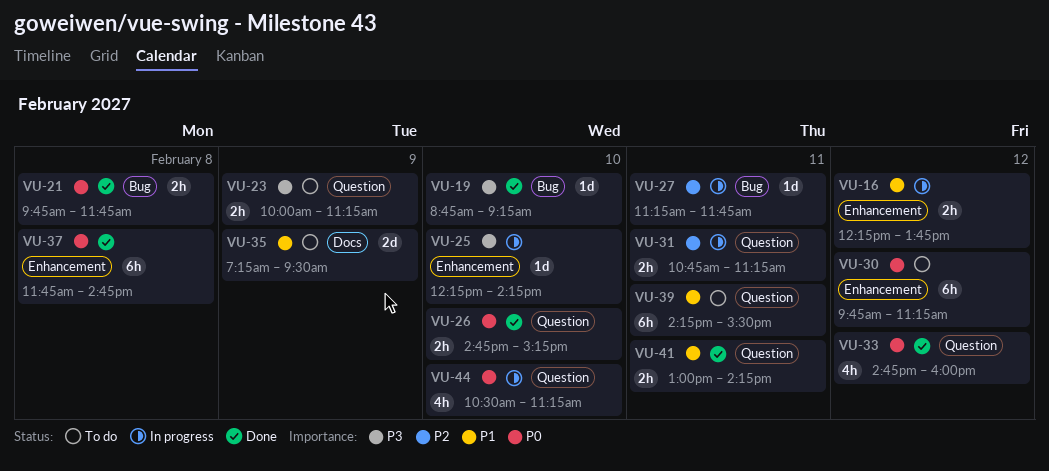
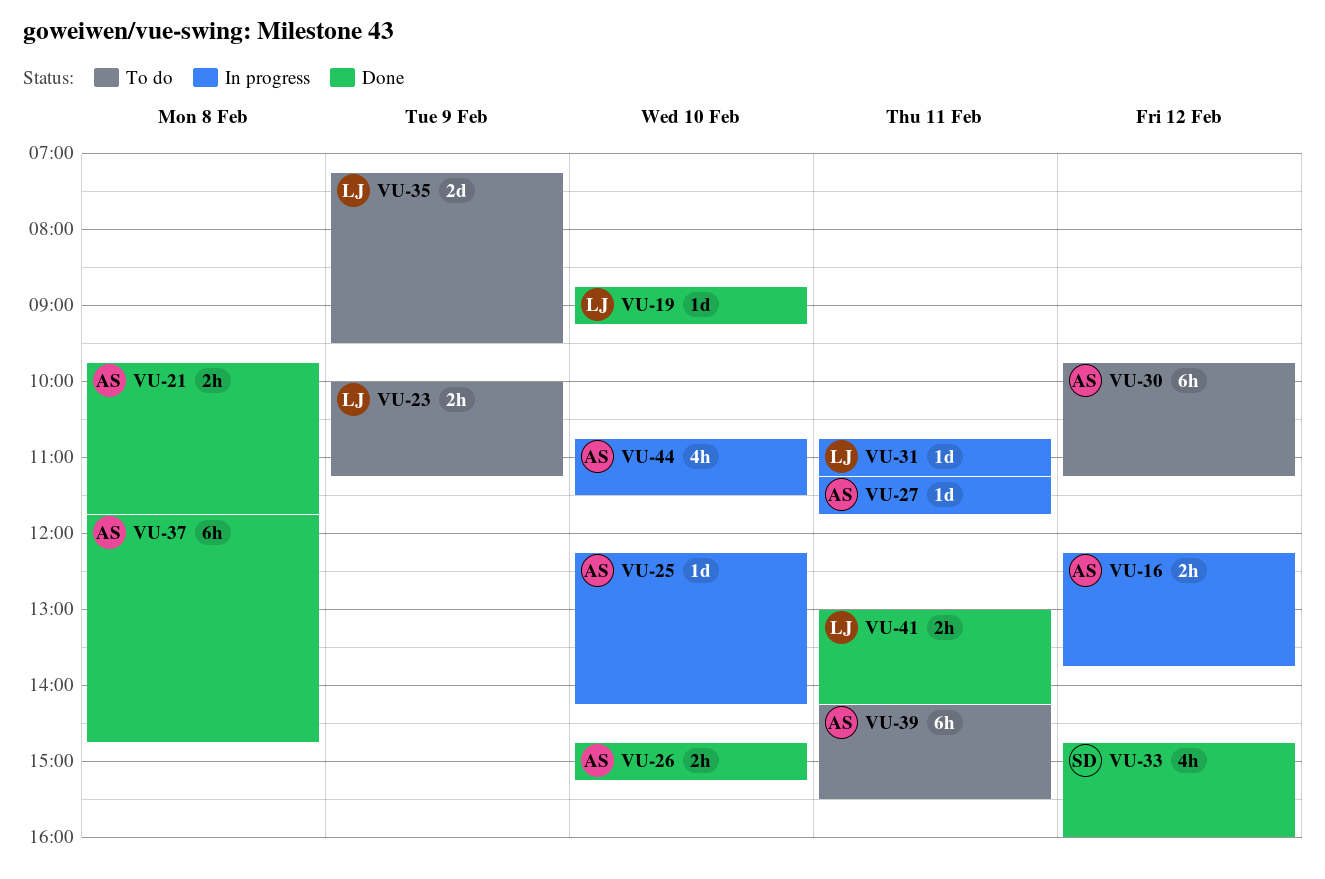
VU-31, estimate: 2h -> 1d
VU-44, begins: 10:30 -> 10:45
VU-44, ends: 11:15 -> 11:30

